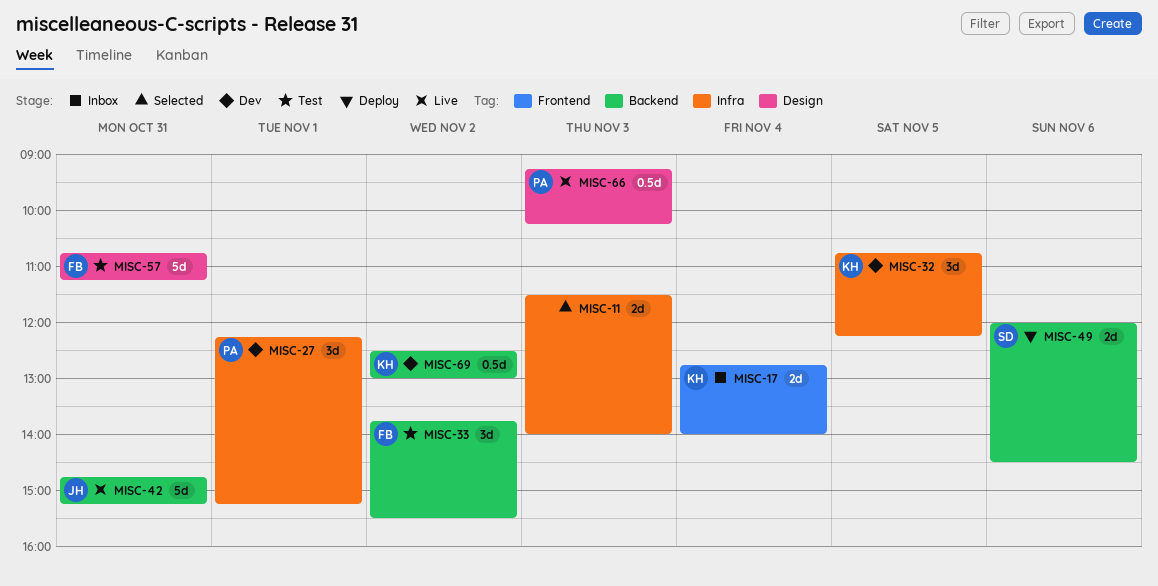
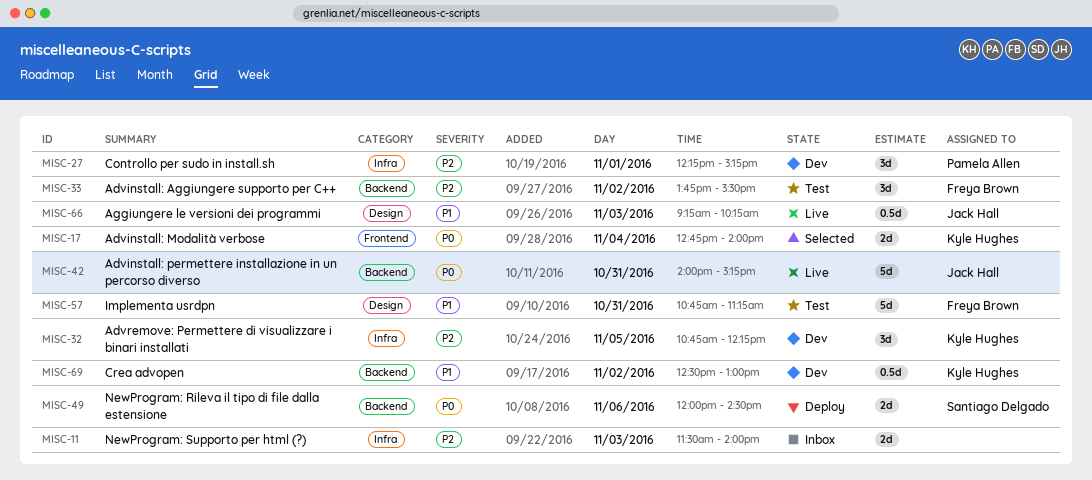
MISC-11, status: Selected -> Inbox
MISC-17, status: Inbox -> Selected
MISC-42, begins: 14:45 -> 14:00
MISC-66, owner: Pamela Allen -> Jack Hall

